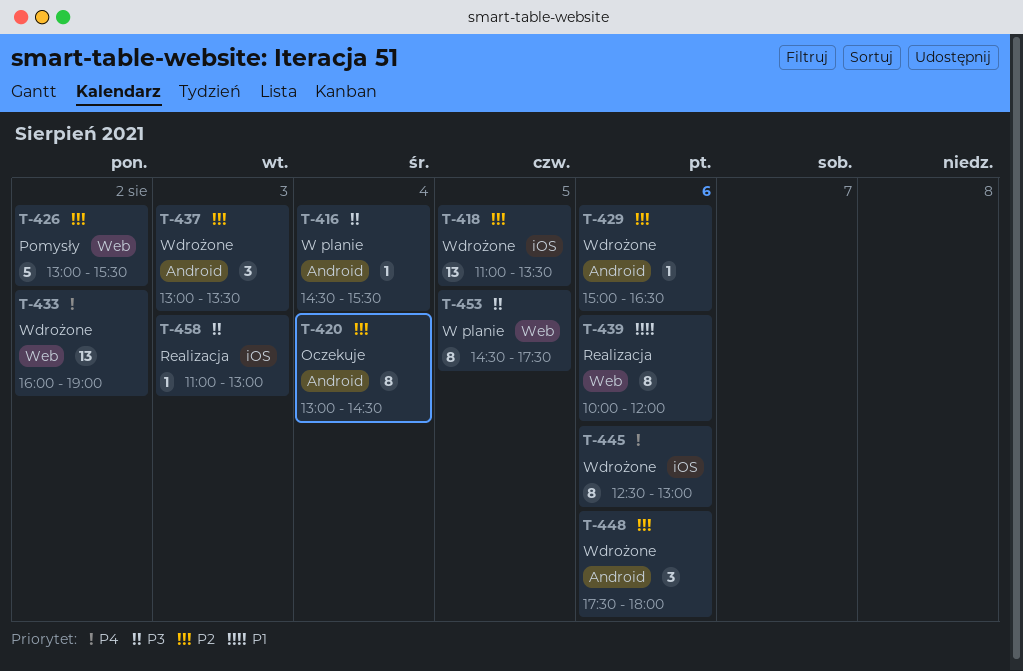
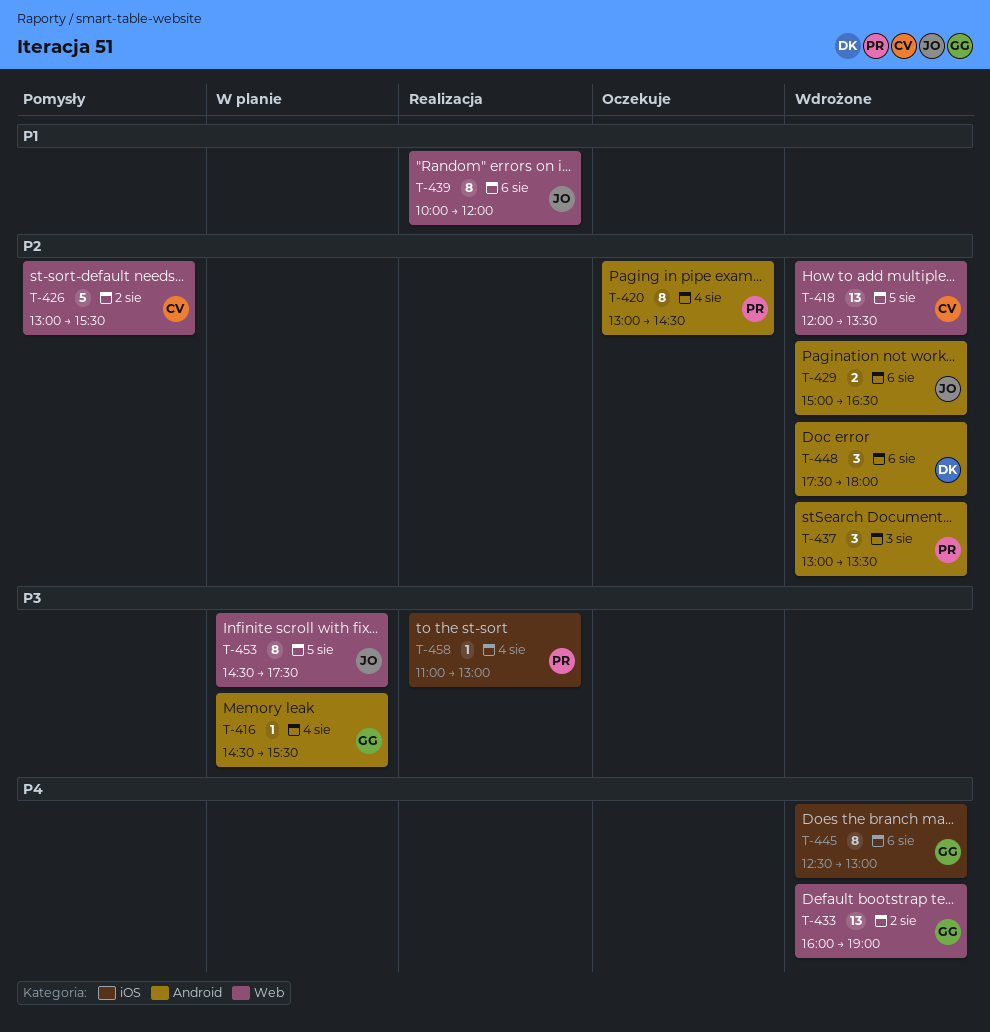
T-418, label: iOS -> Web
T-418, begins: 11:00 -> 12:00
T-429, estimate: 1 -> 2
T-458, day: Aug 3 -> Aug 4

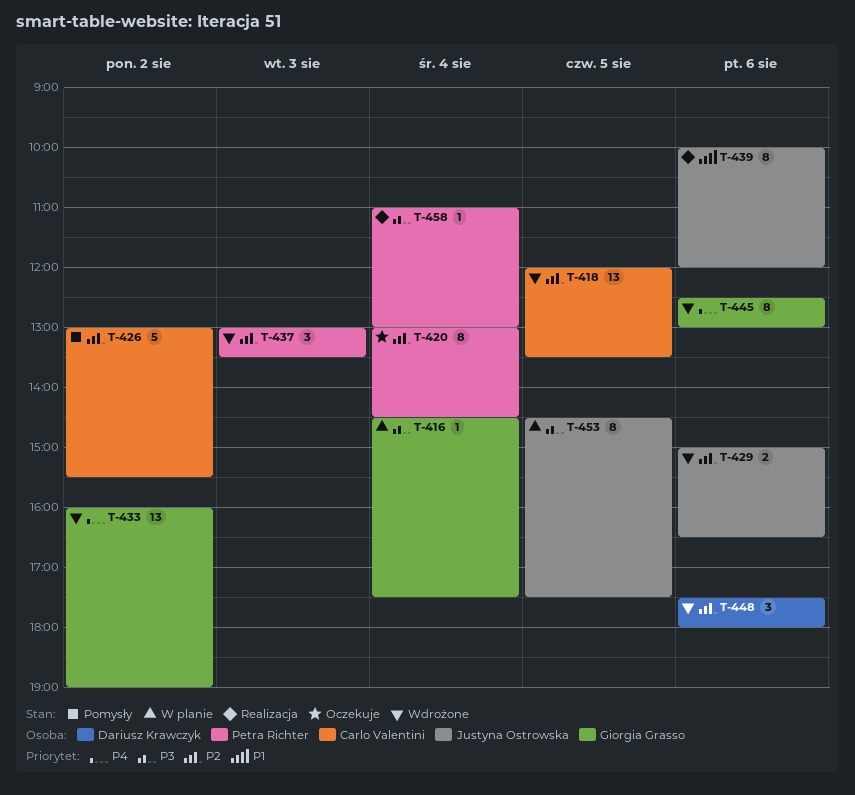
T-416, ends: 15:30 -> 17:30

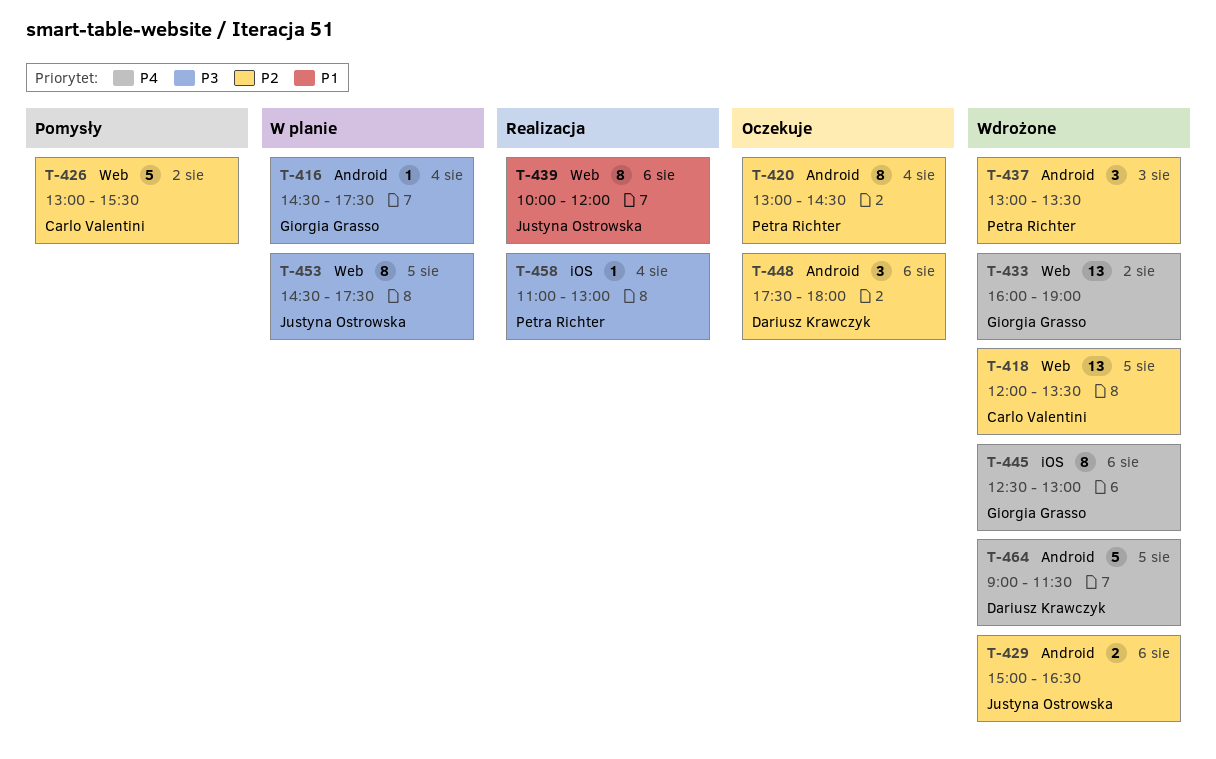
T-448, status: Wdrożone -> Oczekuje
T-464: none -> present

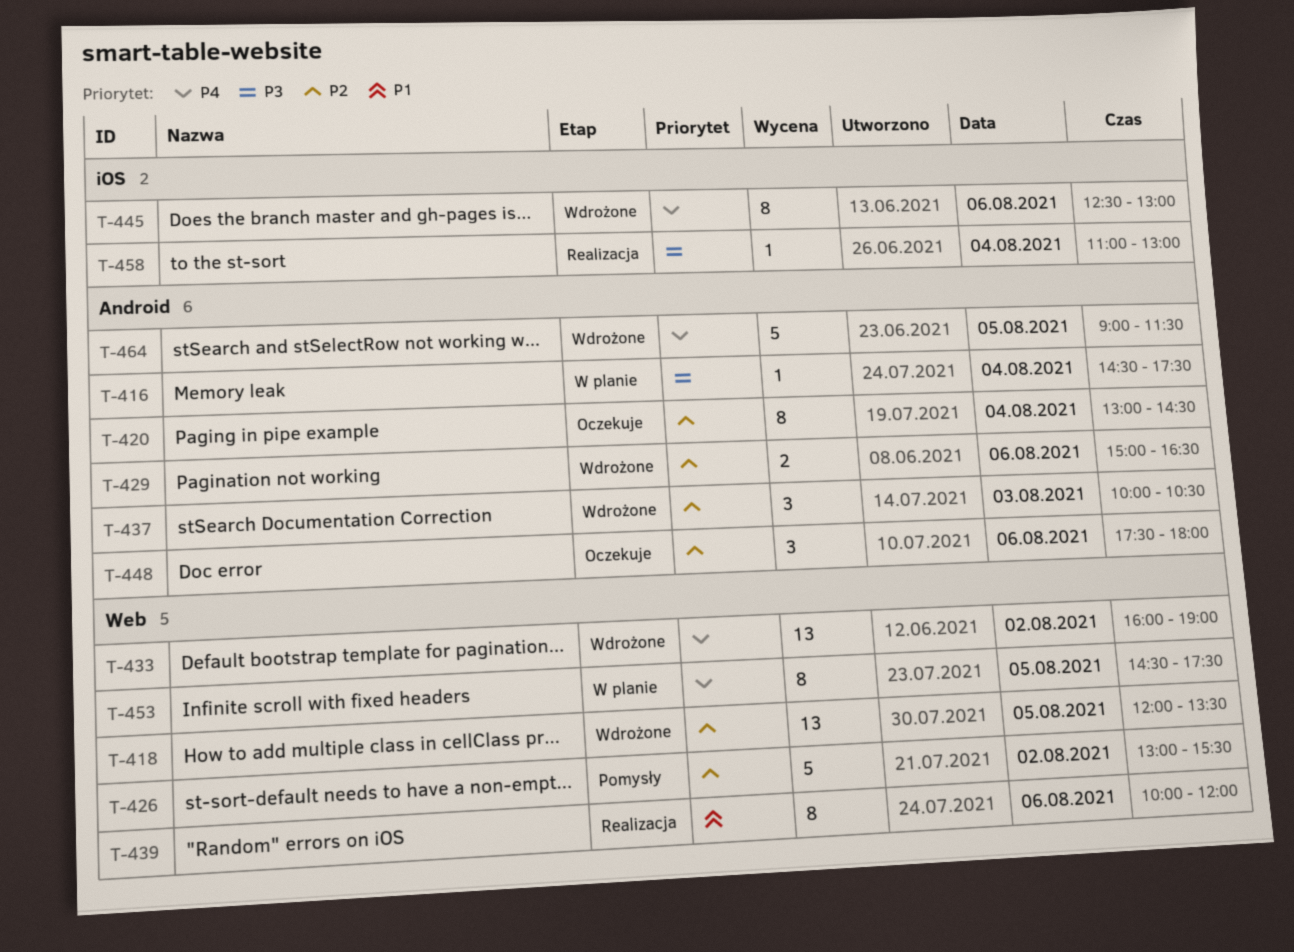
T-437, begins: 13:00 -> 10:00
T-437, ends: 13:30 -> 10:30
T-453, priority: P3 -> P4

